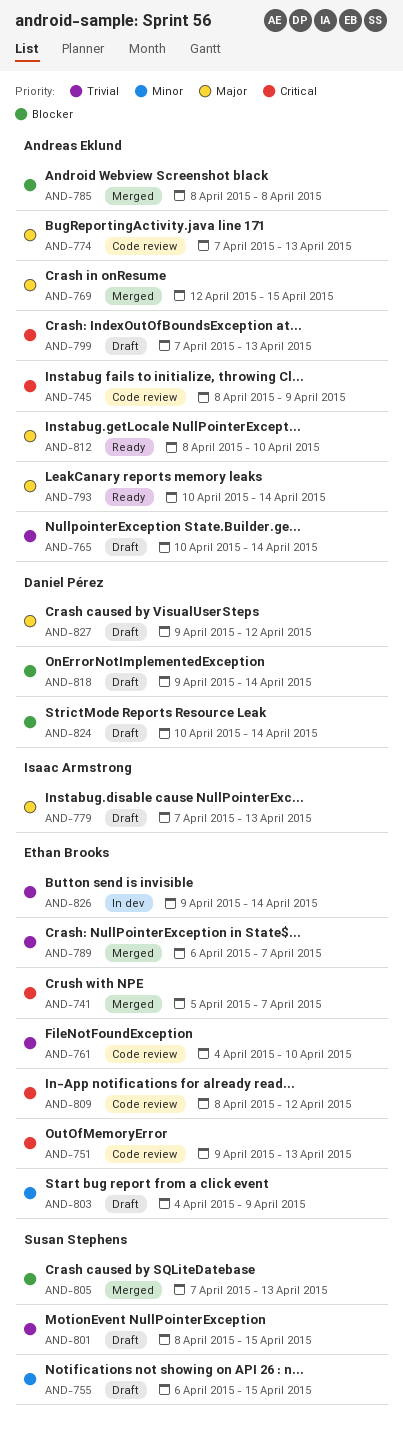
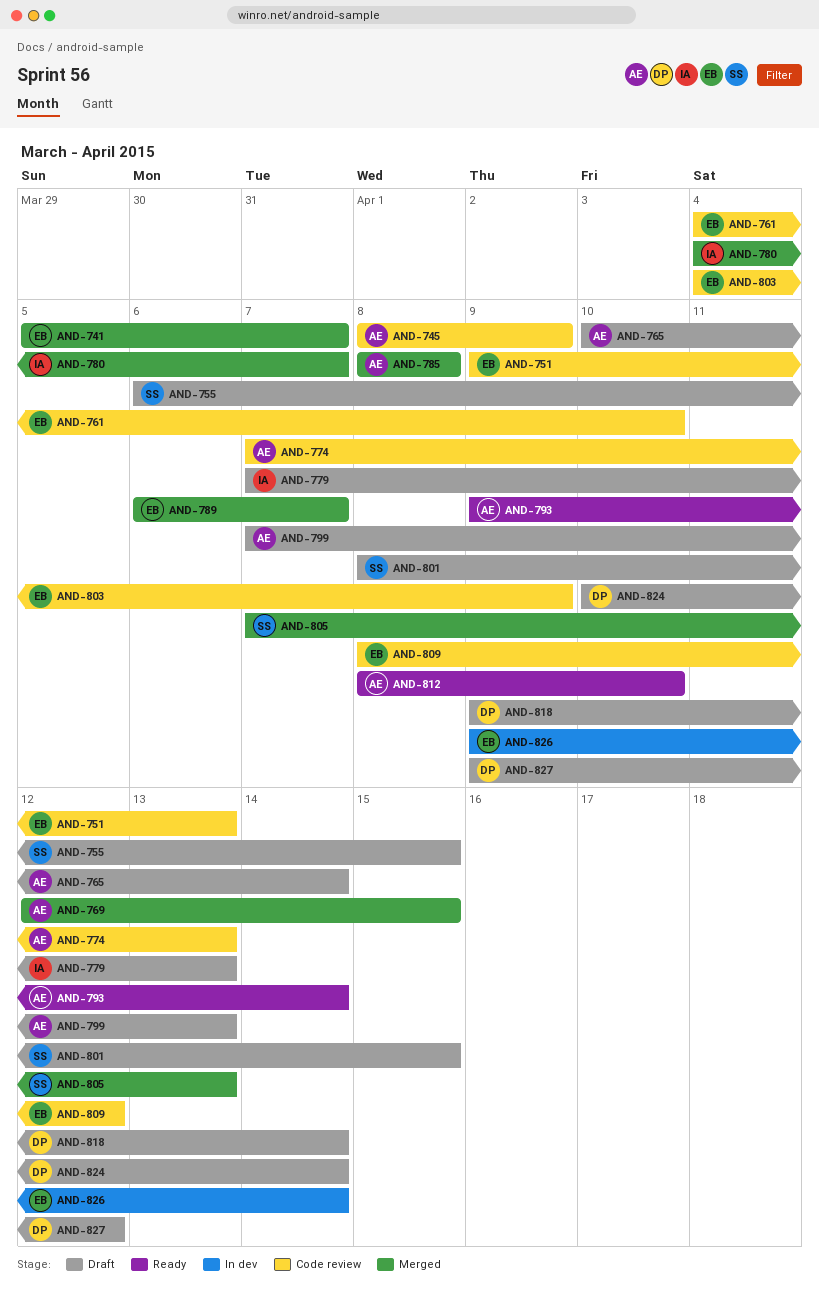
AND-780: none -> present
AND-793, start: Apr 10 -> Apr 9
AND-803, status: Draft -> Code review

